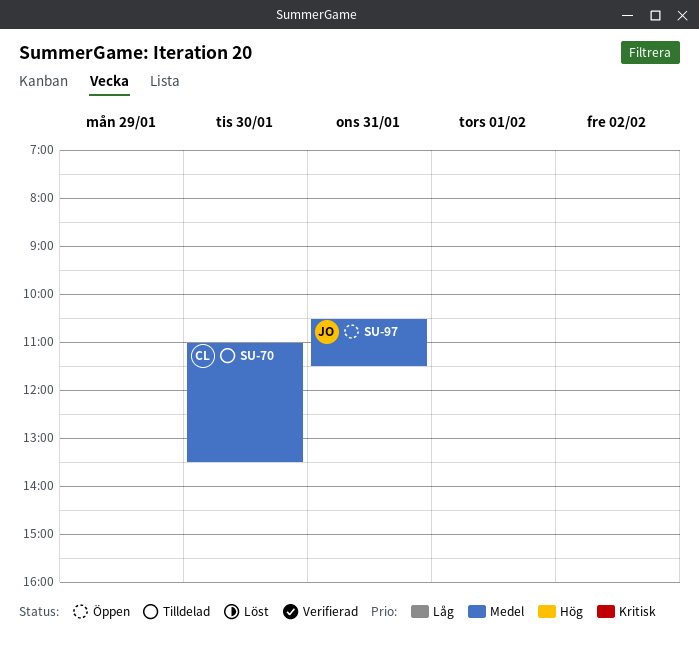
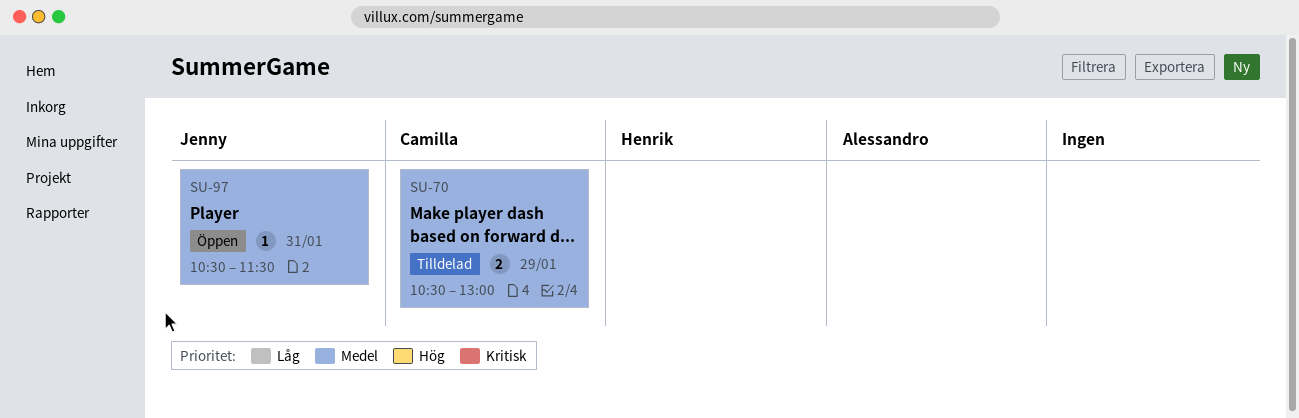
SU-70, day: Jan 30 -> Jan 29
SU-70, begins: 11:00 -> 10:30
SU-70, ends: 13:30 -> 13:00

